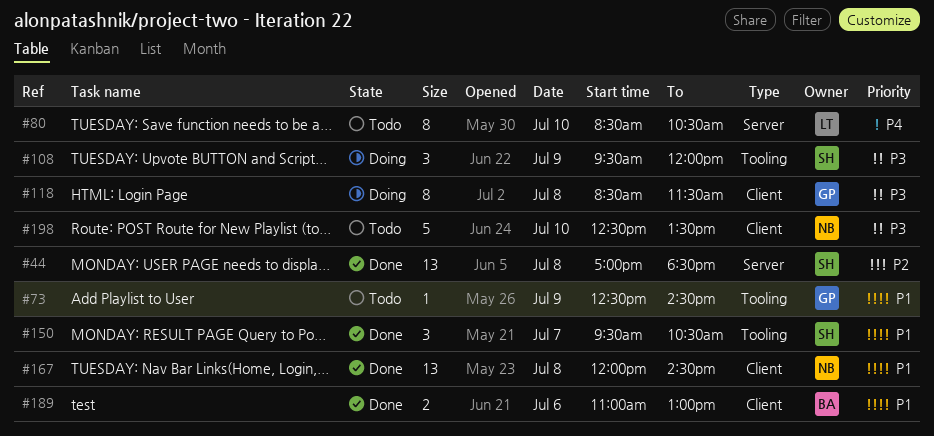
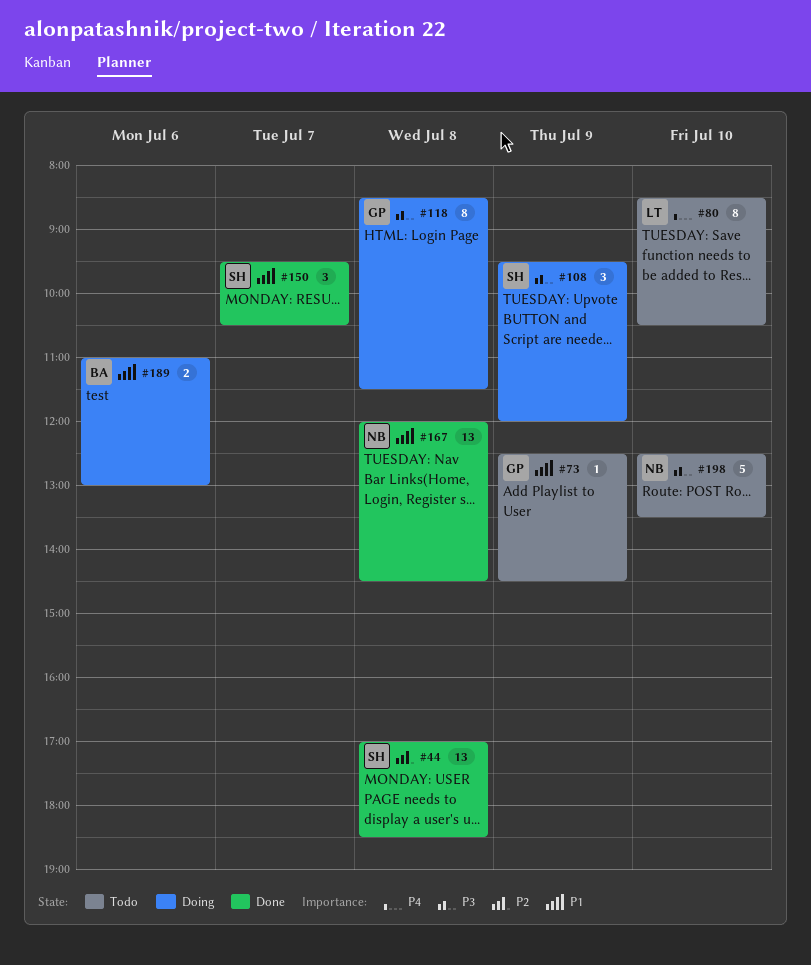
#189, status: Done -> Doing

